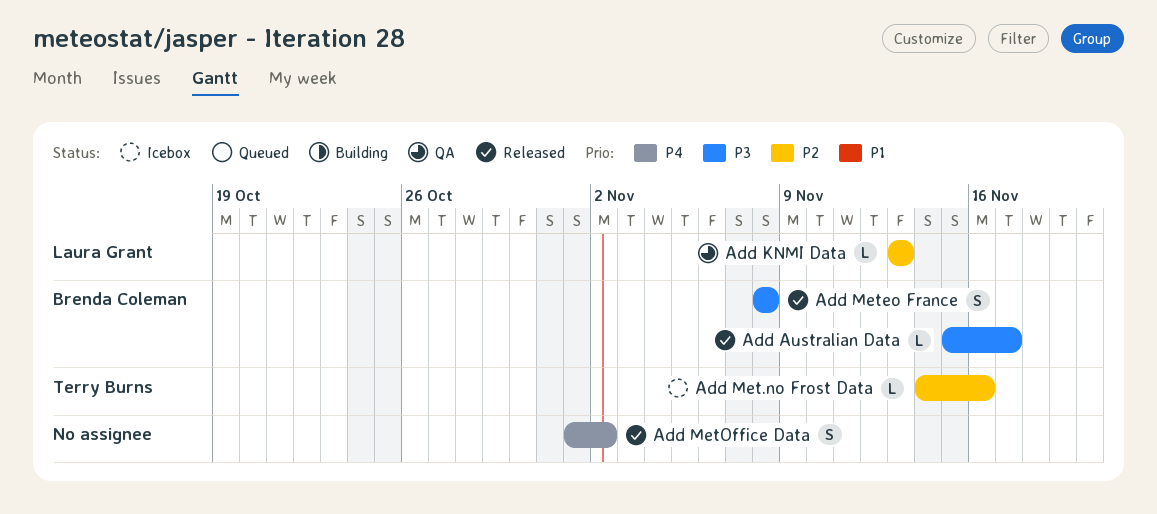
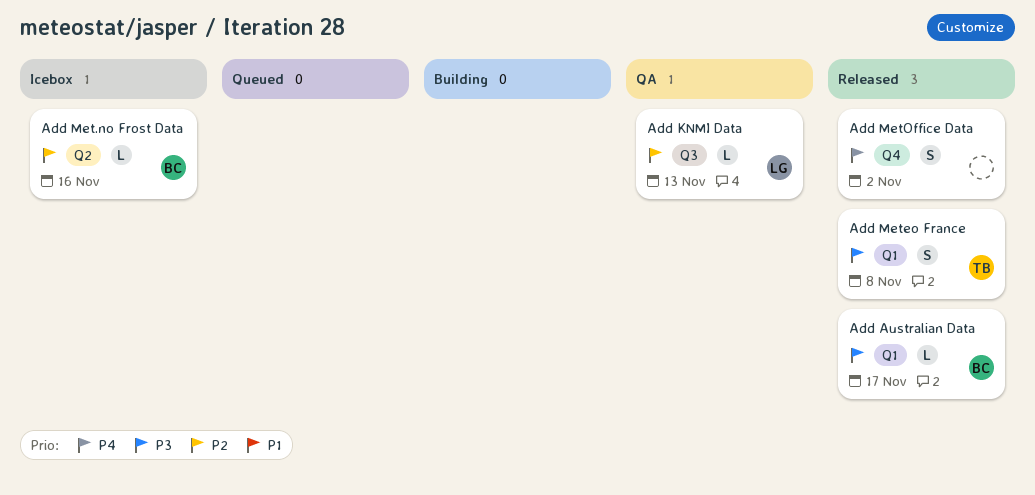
Add Met.no Frost Data, owner: Terry Burns -> Brenda Coleman
Add Meteo France, owner: Brenda Coleman -> Terry Burns

